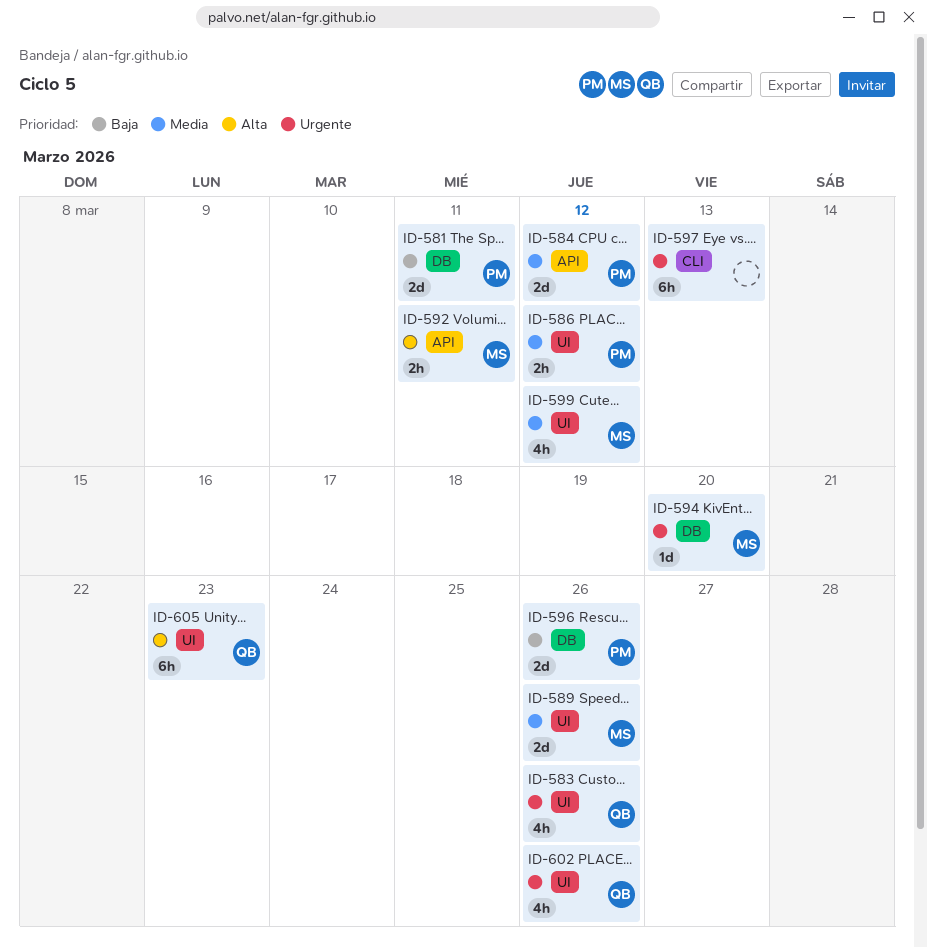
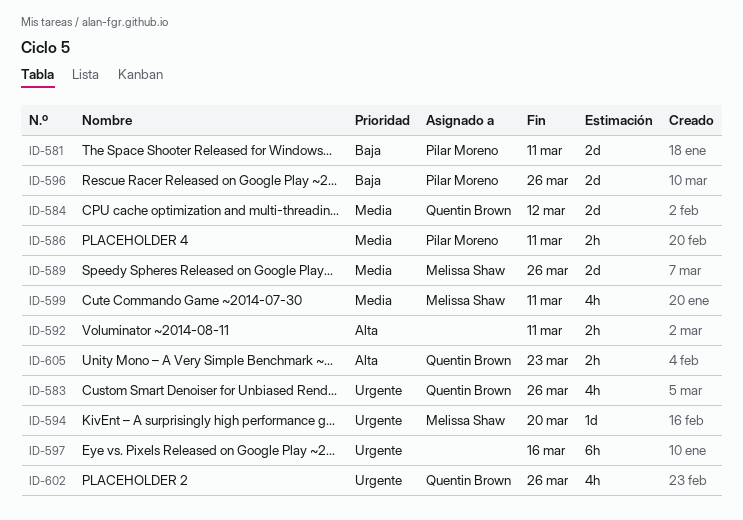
ID-584, owner: Pilar Moreno -> Quentin Brown
ID-586, due: Mar 12 -> Mar 11
ID-592, owner: Melissa Shaw -> none
ID-597, due: Mar 13 -> Mar 16
ID-599, due: Mar 12 -> Mar 11
ID-605, estimate: 6h -> 2h

